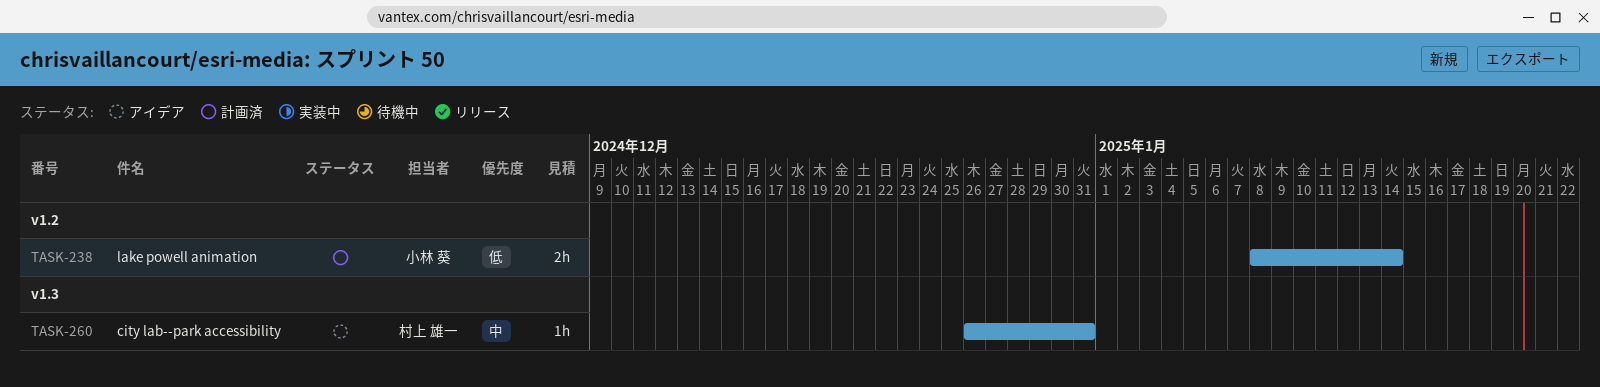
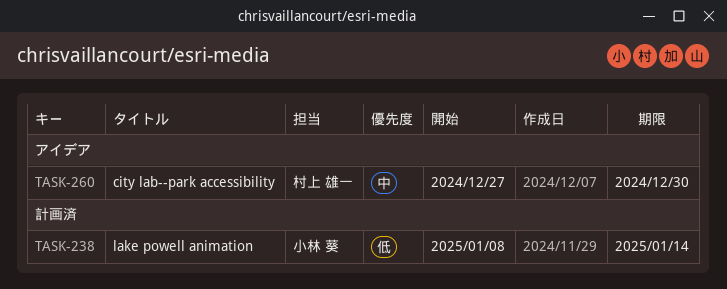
TASK-260, start: Dec 26 -> Dec 27
TASK-260, due: Dec 31 -> Dec 30

